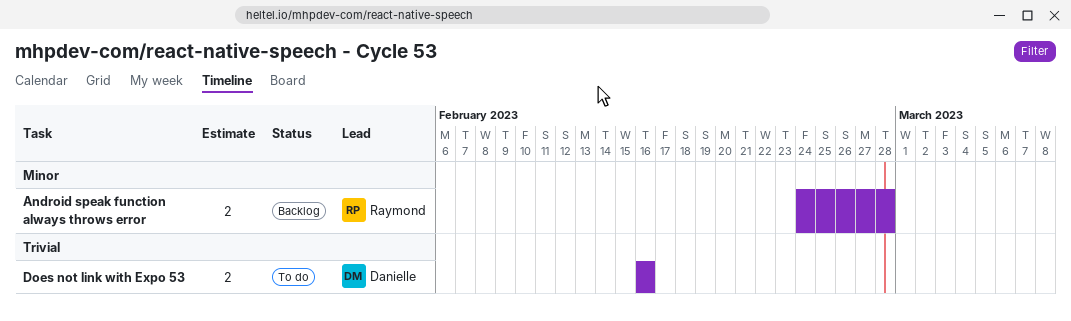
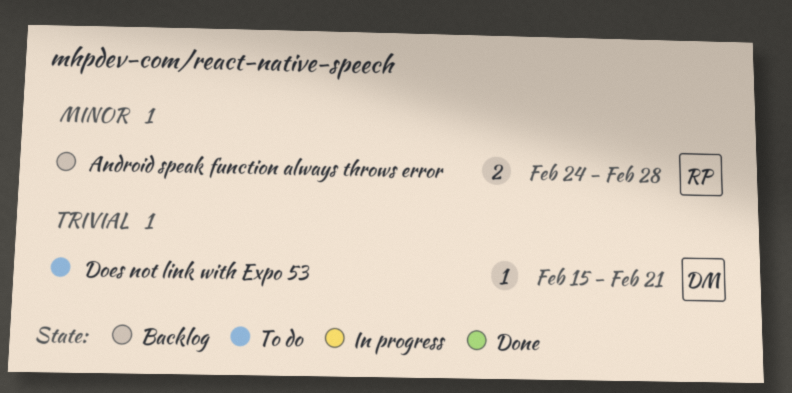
Does not link with Expo 53, estimate: 2 -> 1
Does not link with Expo 53, start: Feb 16 -> Feb 15
Does not link with Expo 53, due: Feb 16 -> Feb 21

